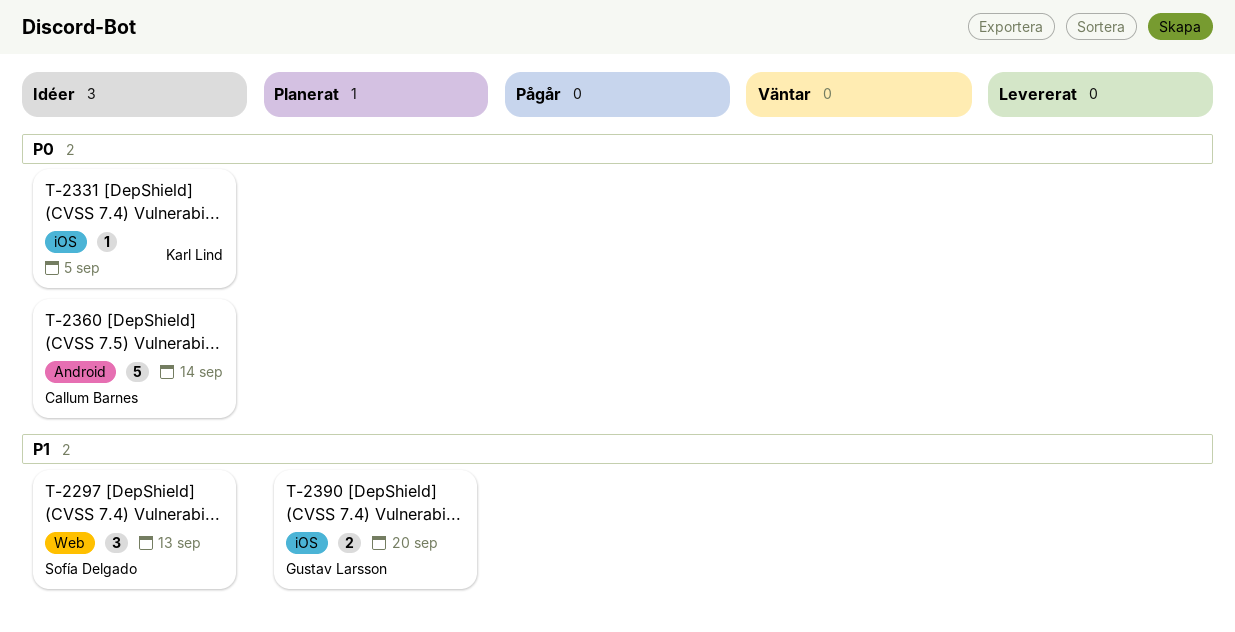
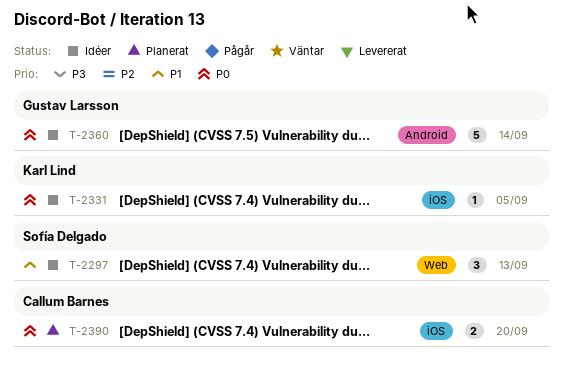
T-2360, owner: Callum Barnes -> Gustav Larsson
T-2390, owner: Gustav Larsson -> Callum Barnes
T-2390, priority: P1 -> P0

